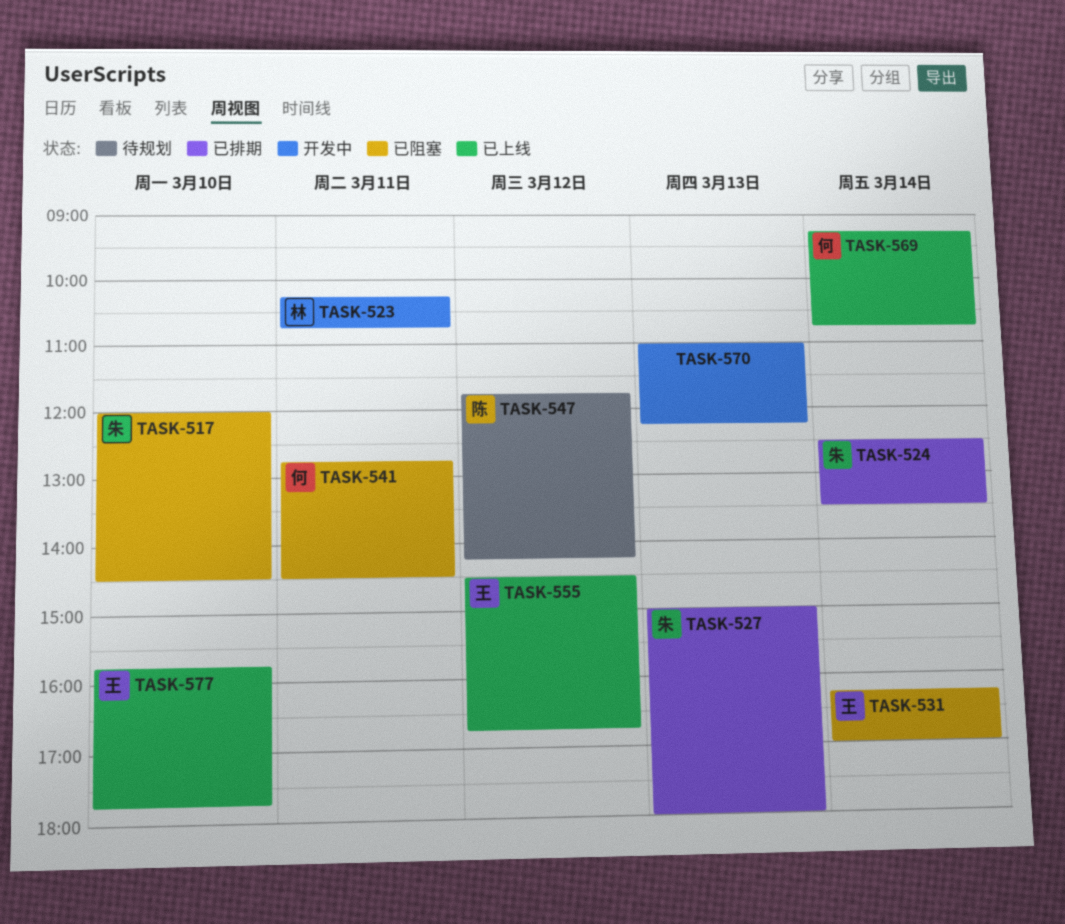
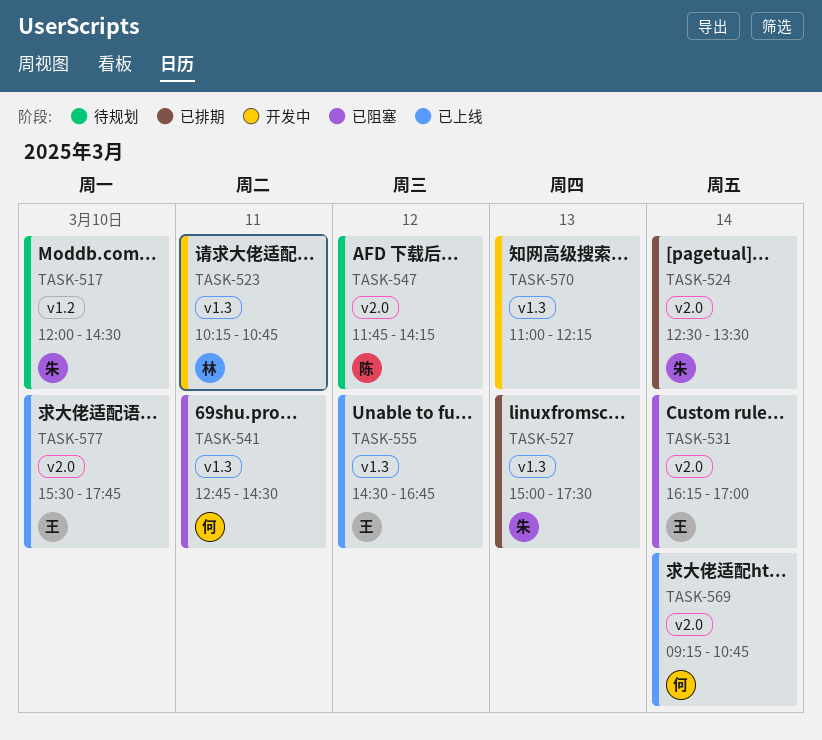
TASK-517, status: 已阻塞 -> 待规划
TASK-527, ends: 18:00 -> 17:30
TASK-577, begins: 15:45 -> 15:30

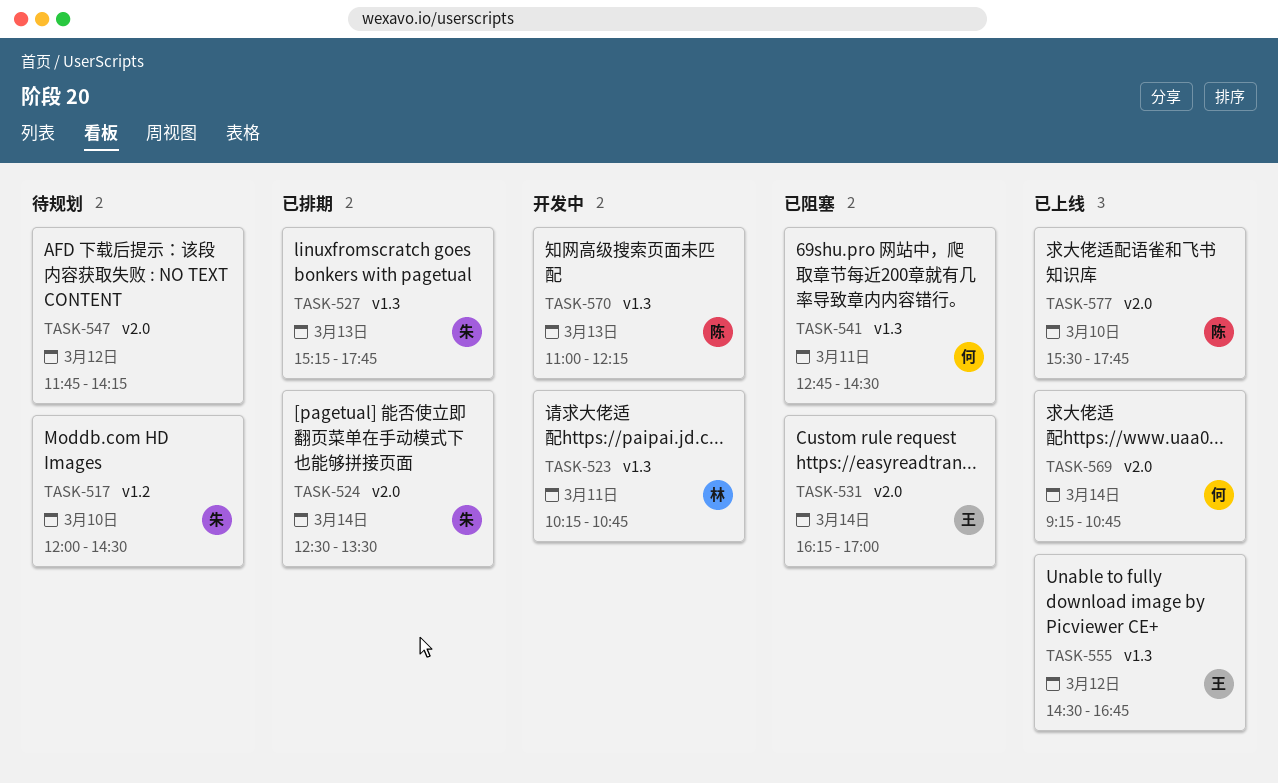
TASK-527, begins: 15:00 -> 15:15
TASK-527, ends: 17:30 -> 17:45
TASK-547, owner: 陈 -> none
TASK-570, owner: none -> 陈
TASK-577, owner: 王 -> 陈

